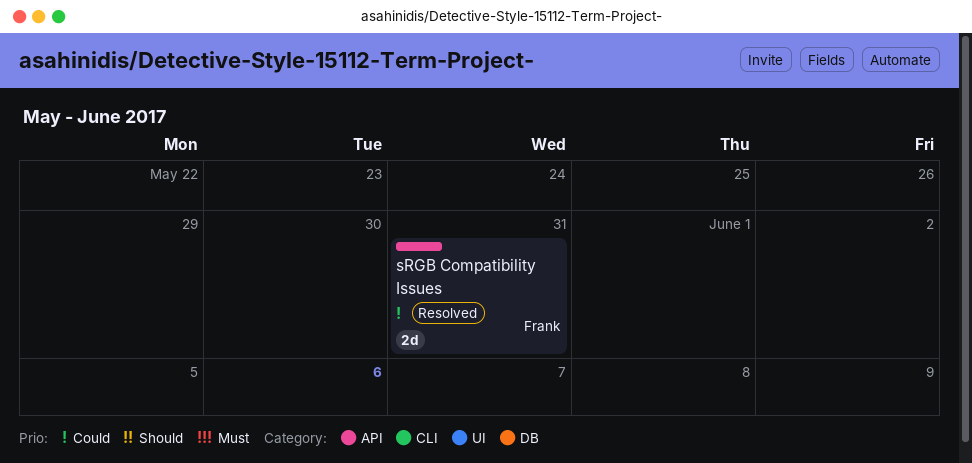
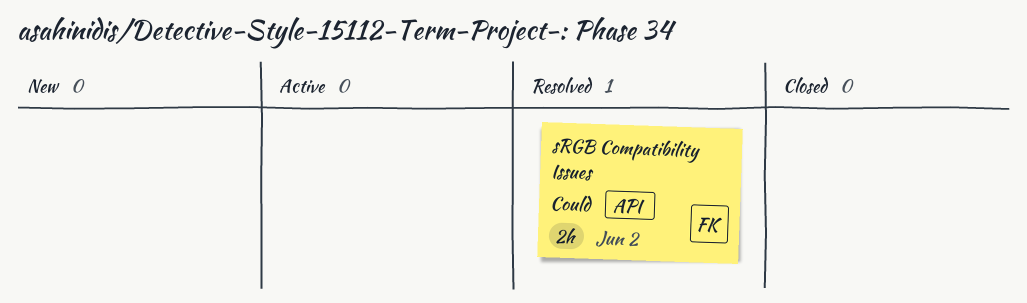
sRGB Compatibility Issues, estimate: 2d -> 2h
sRGB Compatibility Issues, due: May 31 -> Jun 2

